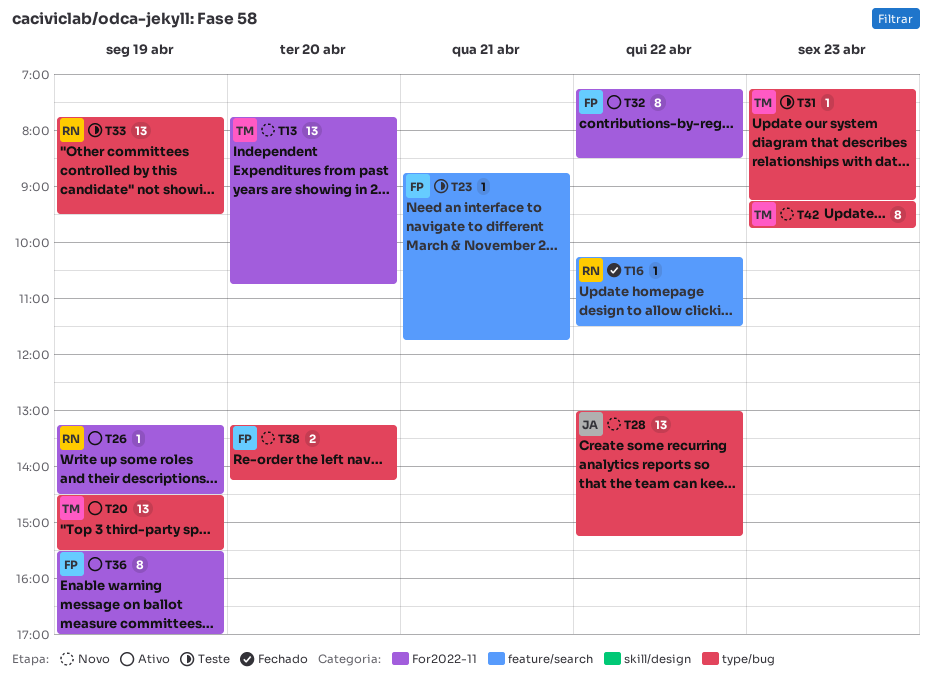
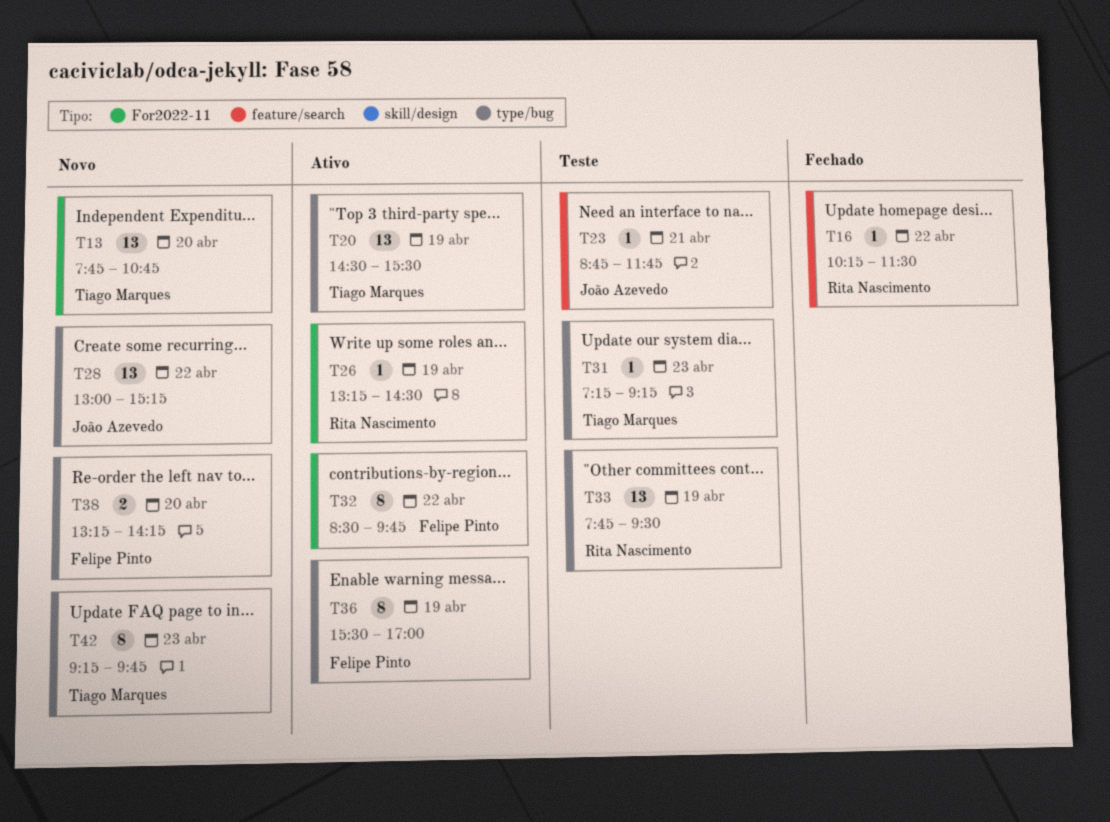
T23, owner: Felipe Pinto -> João Azevedo
T32, begins: 07:15 -> 08:30
T32, ends: 08:30 -> 09:45
T36, label: For2022-11 -> type/bug

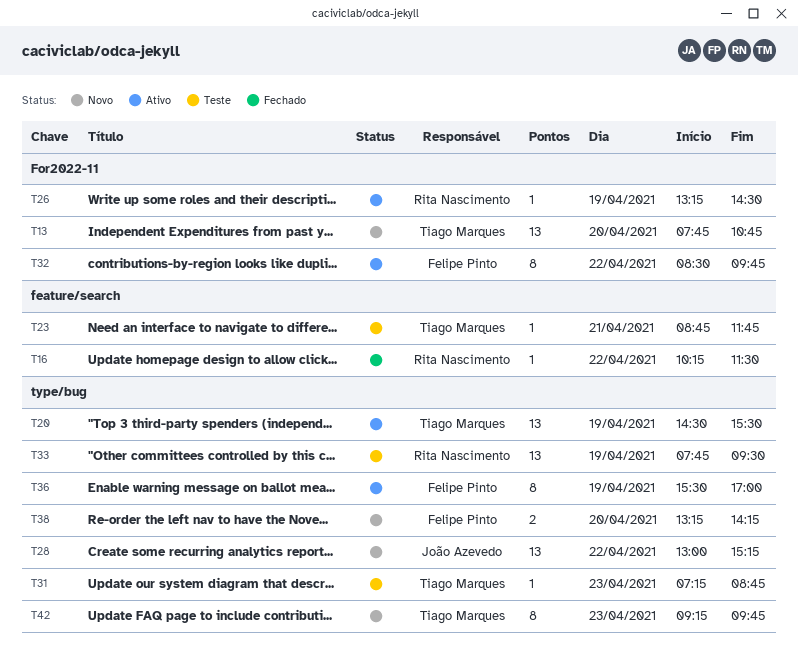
T23, owner: João Azevedo -> Tiago Marques
T31, ends: 09:15 -> 08:45

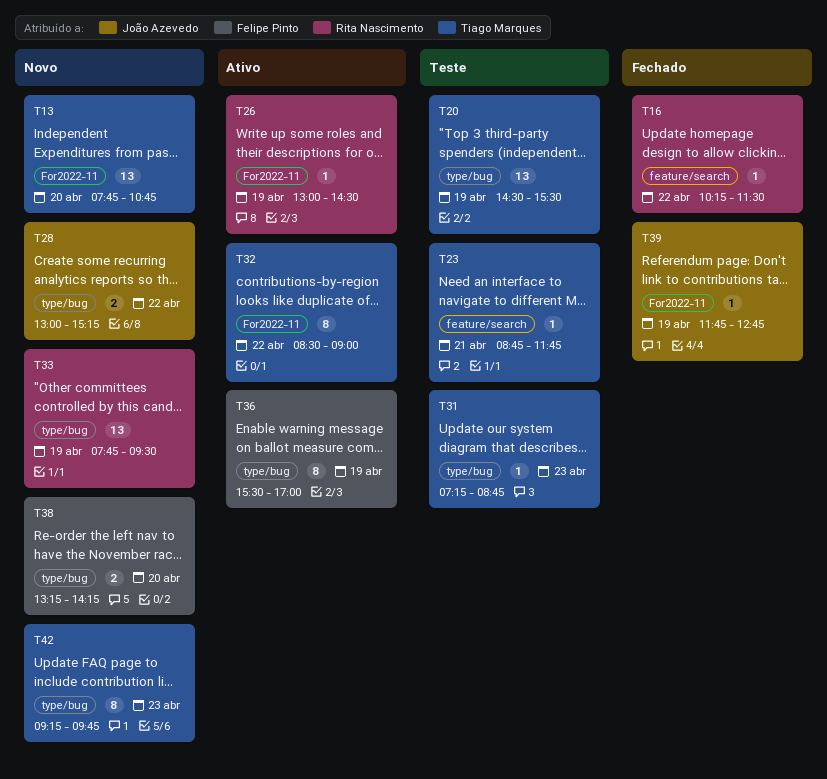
T20, status: Ativo -> Teste
T26, begins: 13:15 -> 13:00
T28, estimate: 13 -> 2
T32, owner: Felipe Pinto -> Tiago Marques
T32, ends: 09:45 -> 09:00
T33, status: Teste -> Novo
T39: none -> present

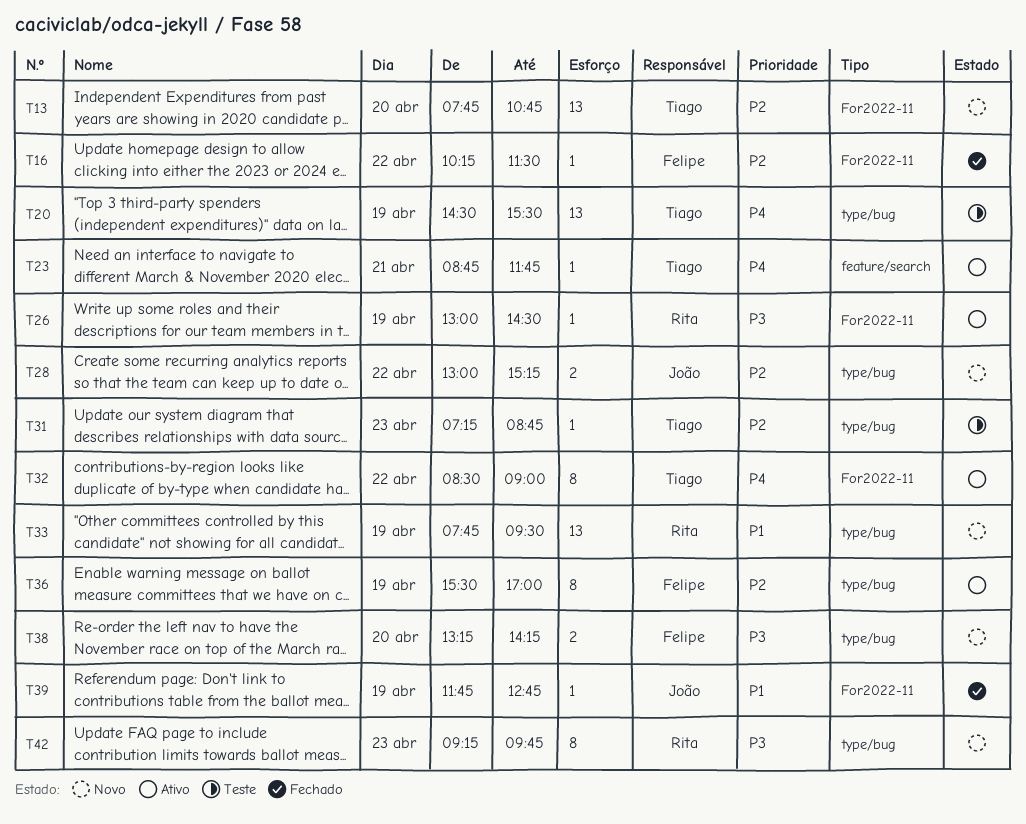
T16, owner: Rita Nascimento -> Felipe Pinto
T16, label: feature/search -> For2022-11
T23, status: Teste -> Ativo
T42, owner: Tiago Marques -> Rita Nascimento

